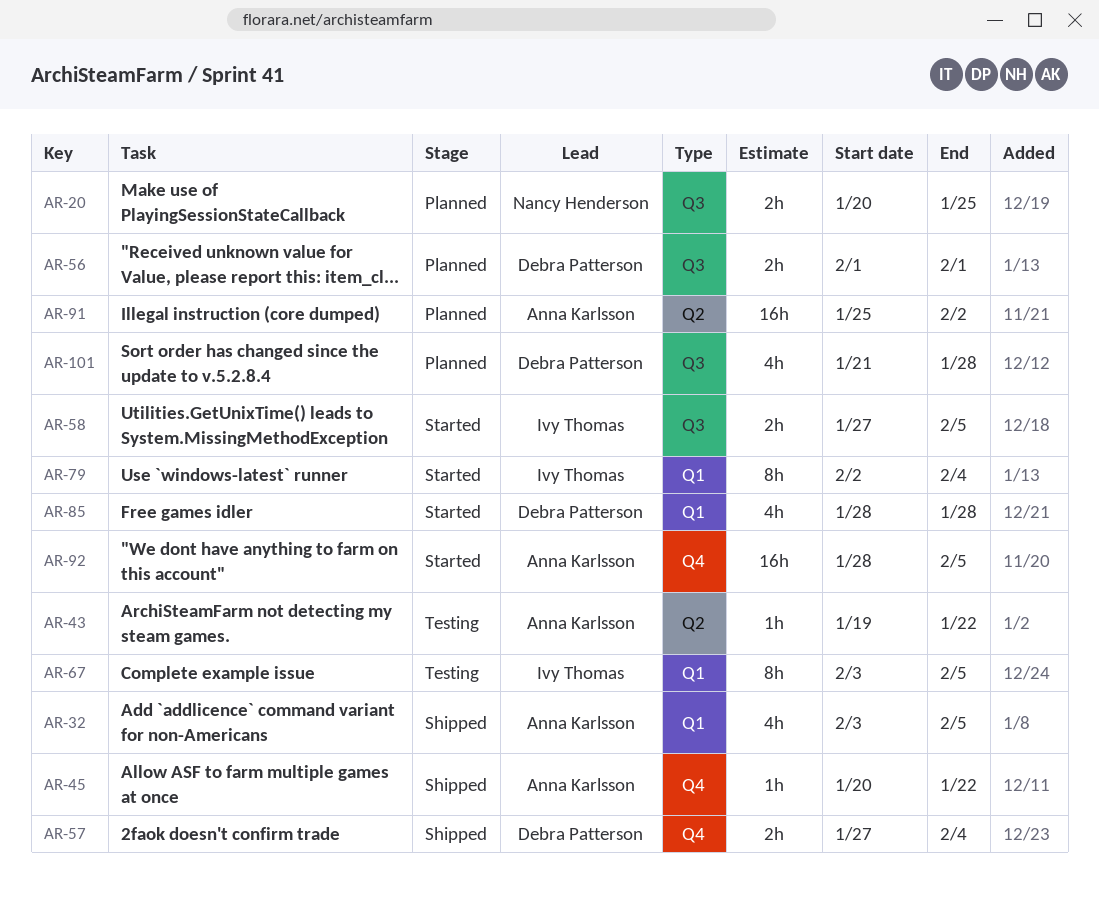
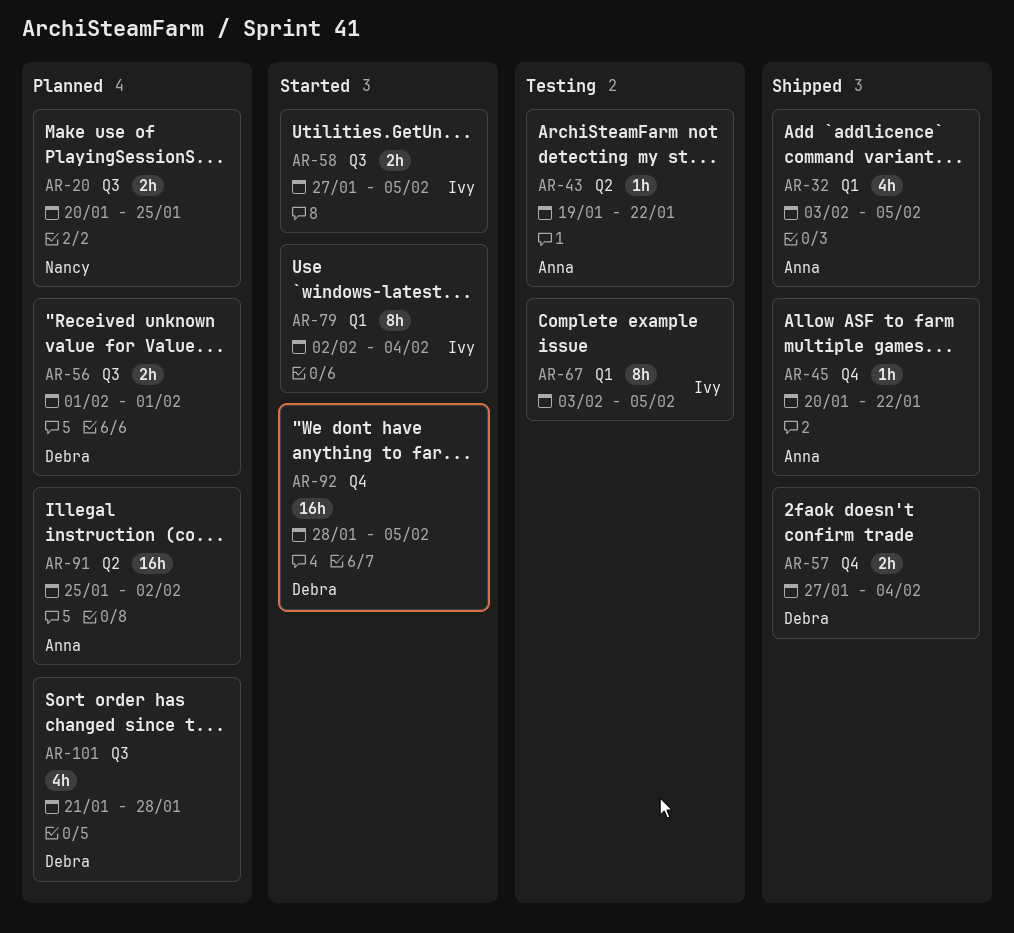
AR-85: present -> none
AR-92, owner: Anna Karlsson -> Debra Patterson

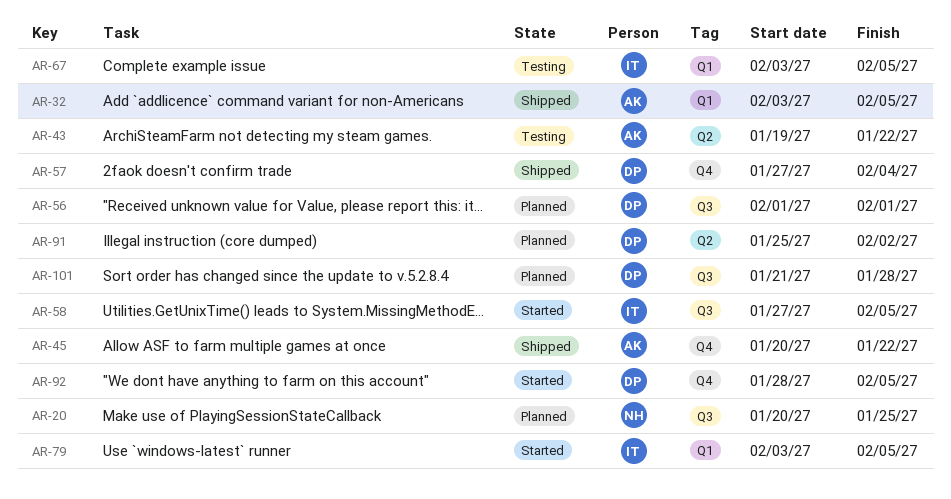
AR-79, start: Feb 2 -> Feb 3
AR-79, due: Feb 4 -> Feb 5
AR-91, owner: Anna -> Debra

